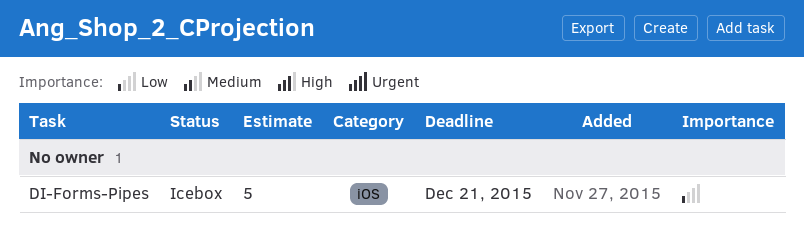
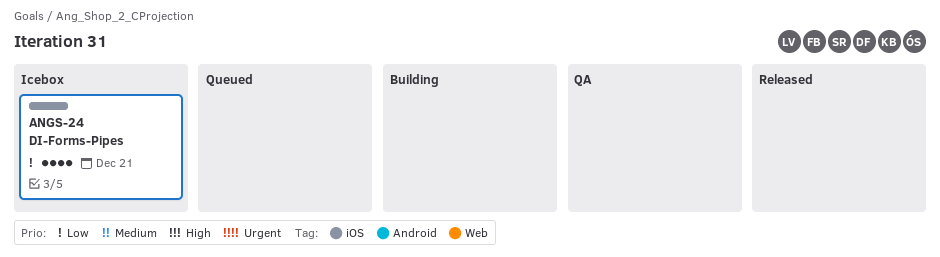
DI-Forms-Pipes, estimate: 5 -> 4

